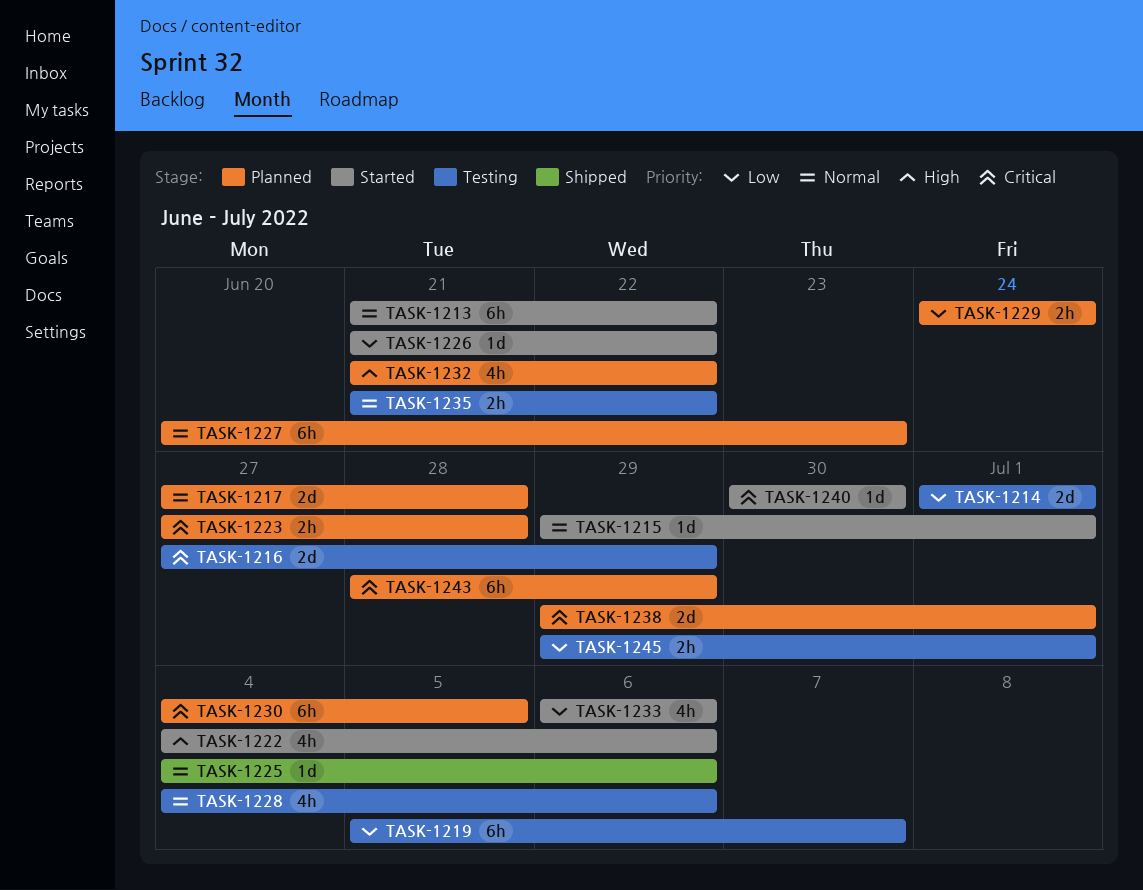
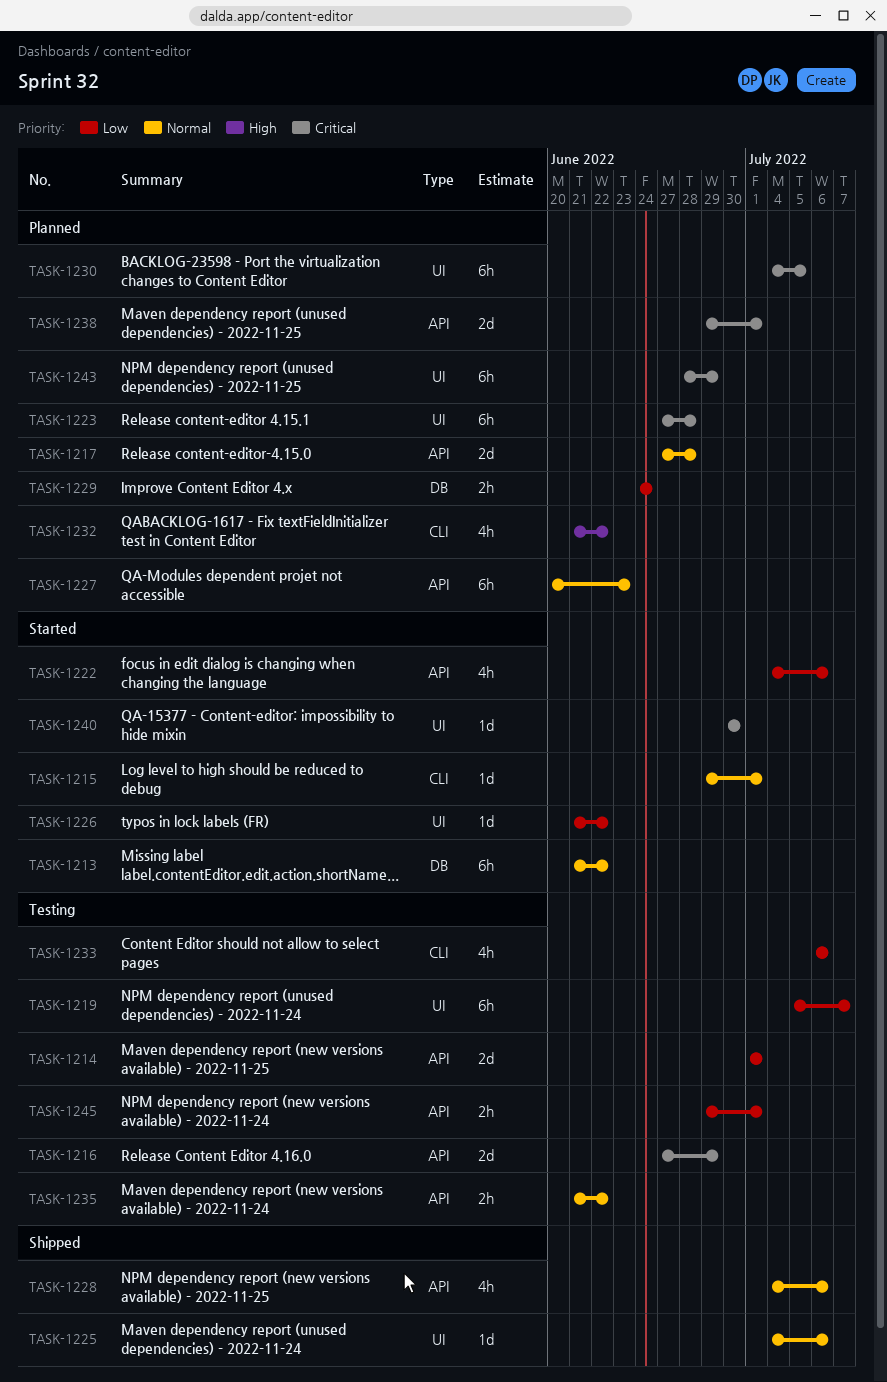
TASK-1222, priority: High -> Low
TASK-1223, estimate: 2h -> 6h
TASK-1228, status: Testing -> Shipped
TASK-1233, status: Started -> Testing

